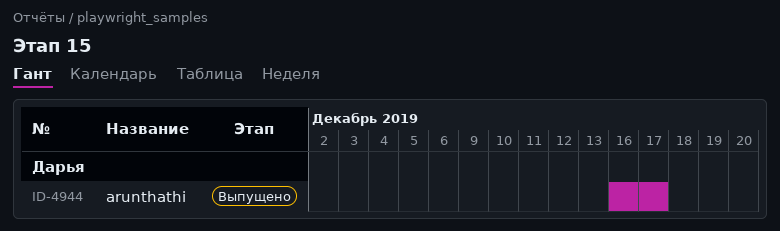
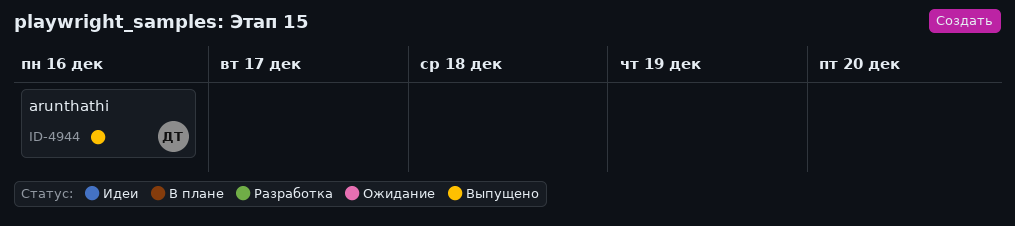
ID-4944, due: Dec 17 -> Dec 16

